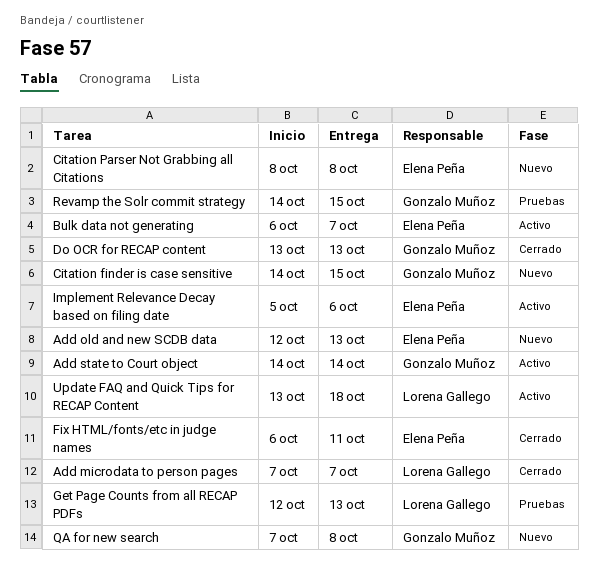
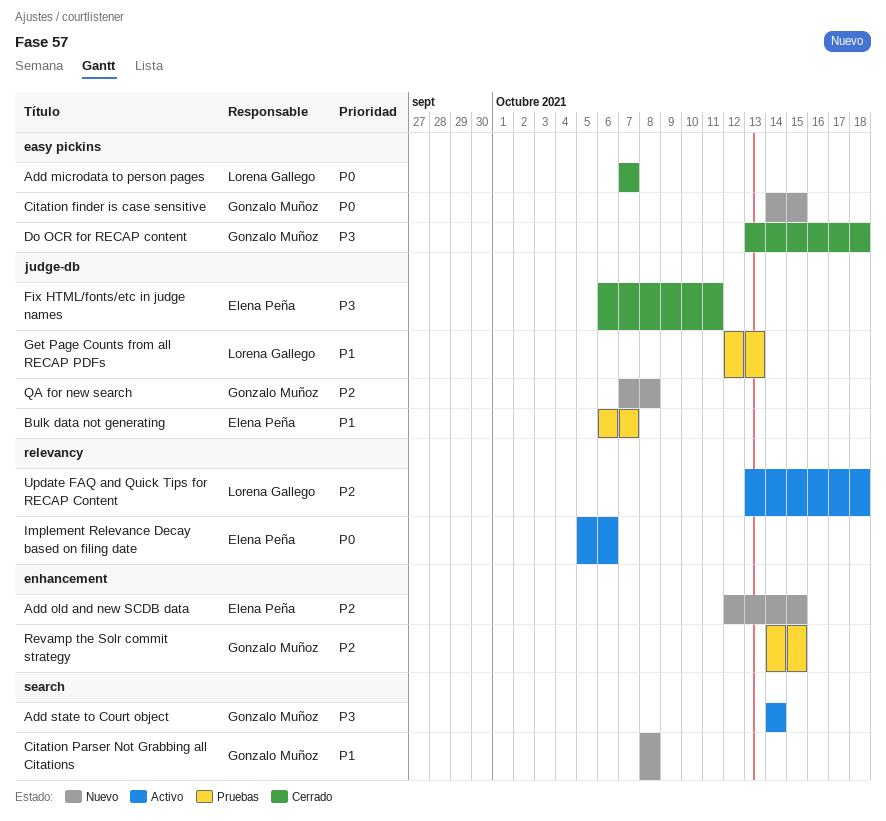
Add old and new SCDB data, due: Oct 13 -> Oct 15
Bulk data not generating, status: Activo -> Pruebas
Citation Parser Not Grabbing all Citations, owner: Elena Peña -> Gonzalo Muñoz
Do OCR for RECAP content, due: Oct 13 -> Oct 18

